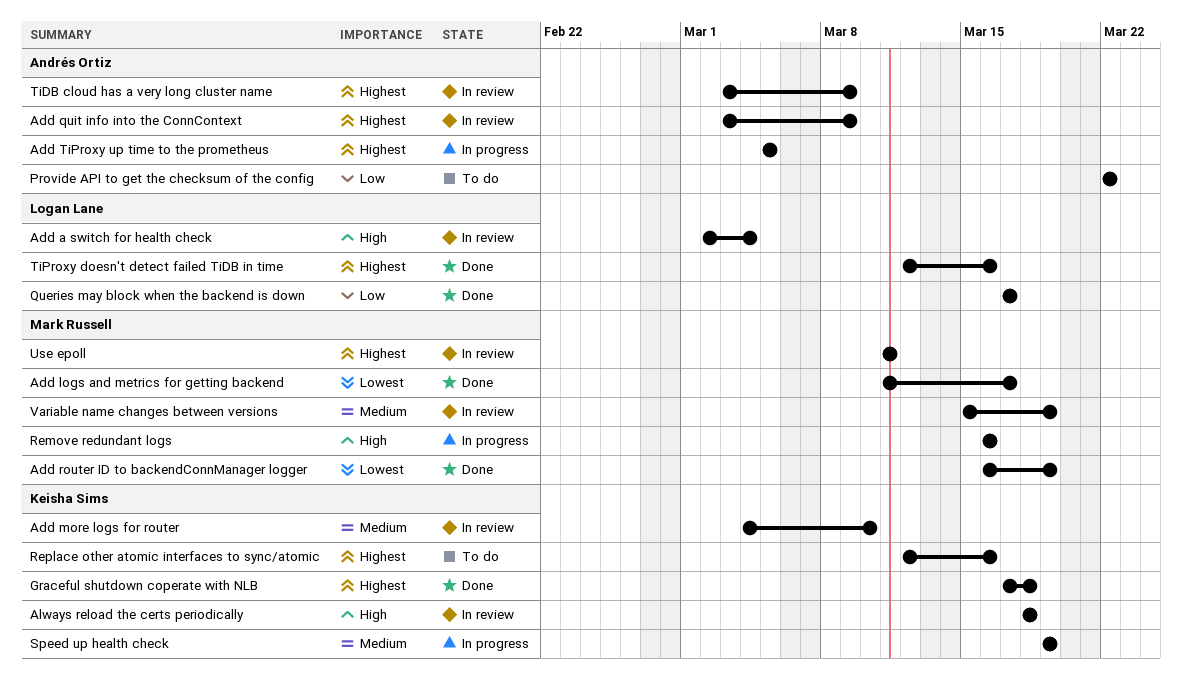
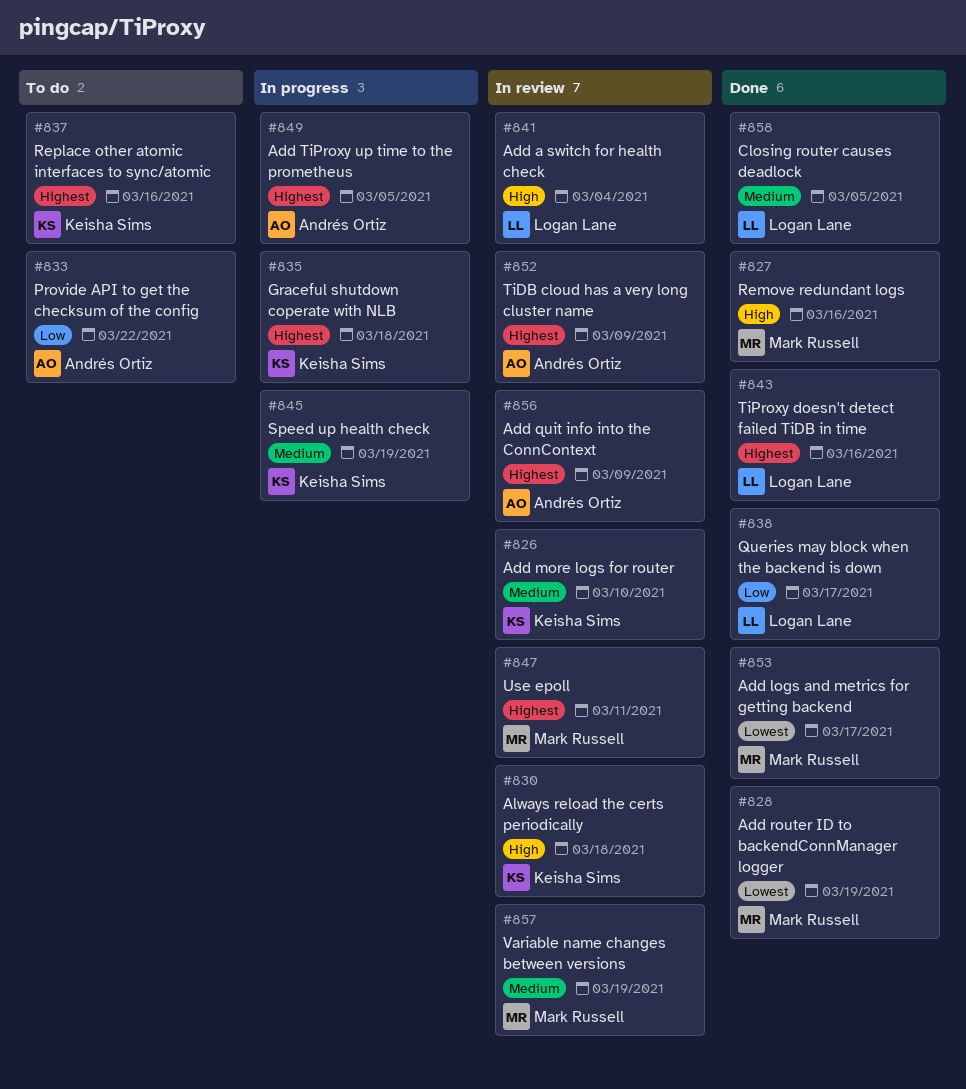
Closing router causes deadlock: none -> present
Graceful shutdown coperate with NLB, status: Done -> In progress
Remove redundant logs, status: In progress -> Done

